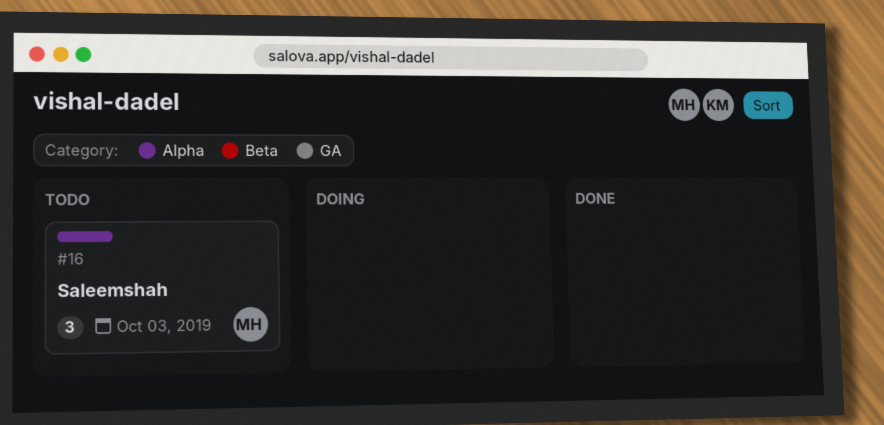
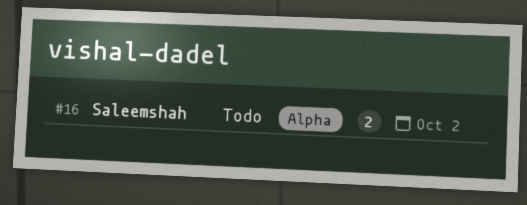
#16, estimate: 3 -> 2
#16, due: Oct 3 -> Oct 2

